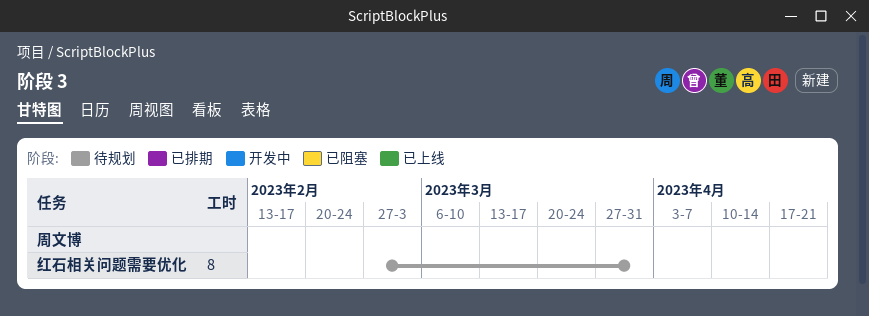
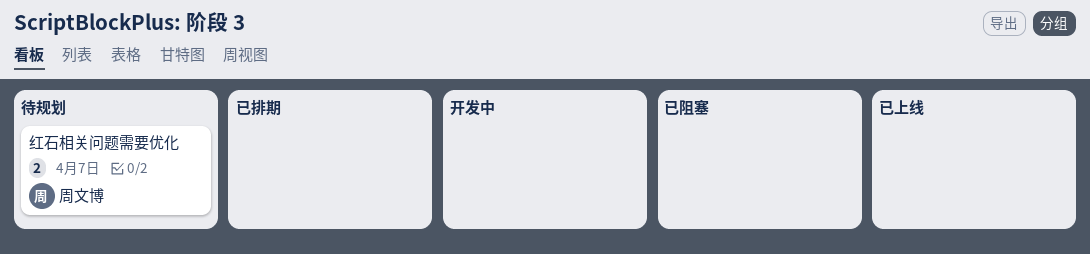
红石相关问题需要优化, estimate: 8 -> 2
红石相关问题需要优化, due: Mar 31 -> Apr 7

